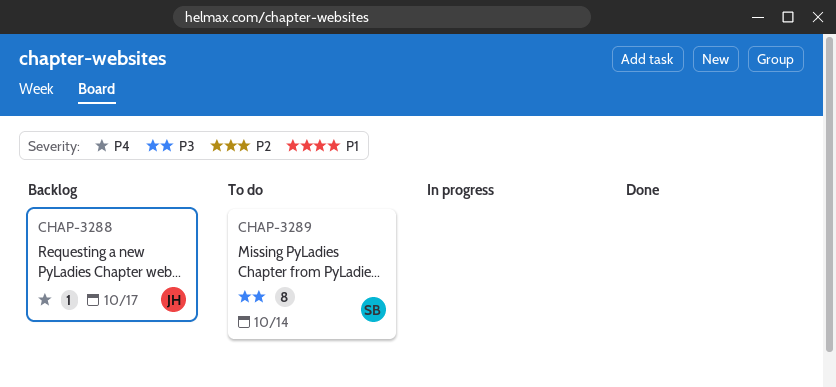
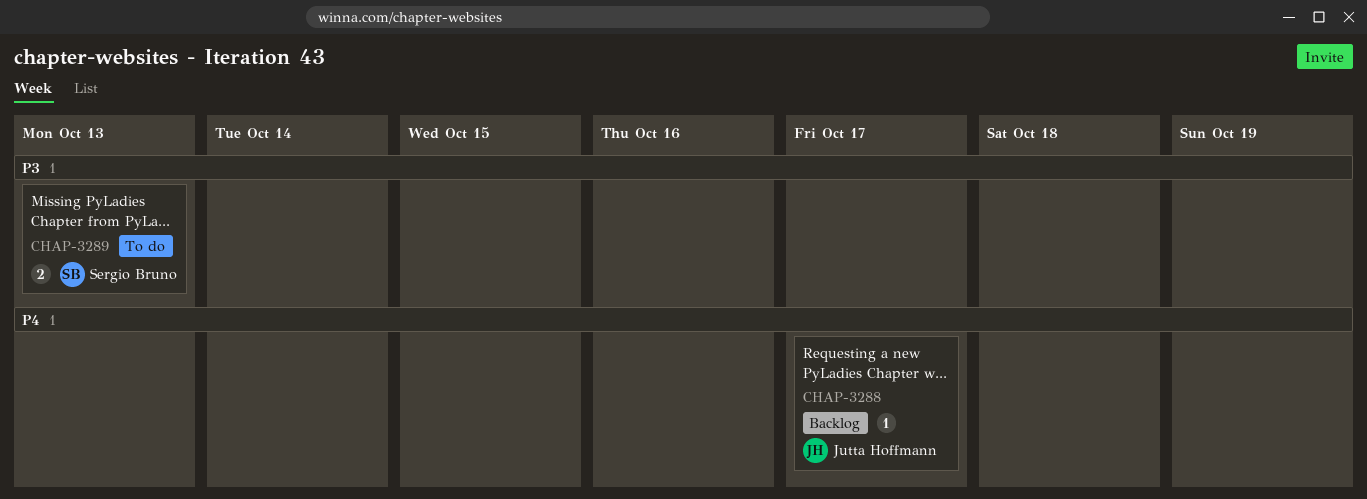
CHAP-3289, estimate: 8 -> 2
CHAP-3289, due: Oct 14 -> Oct 13

